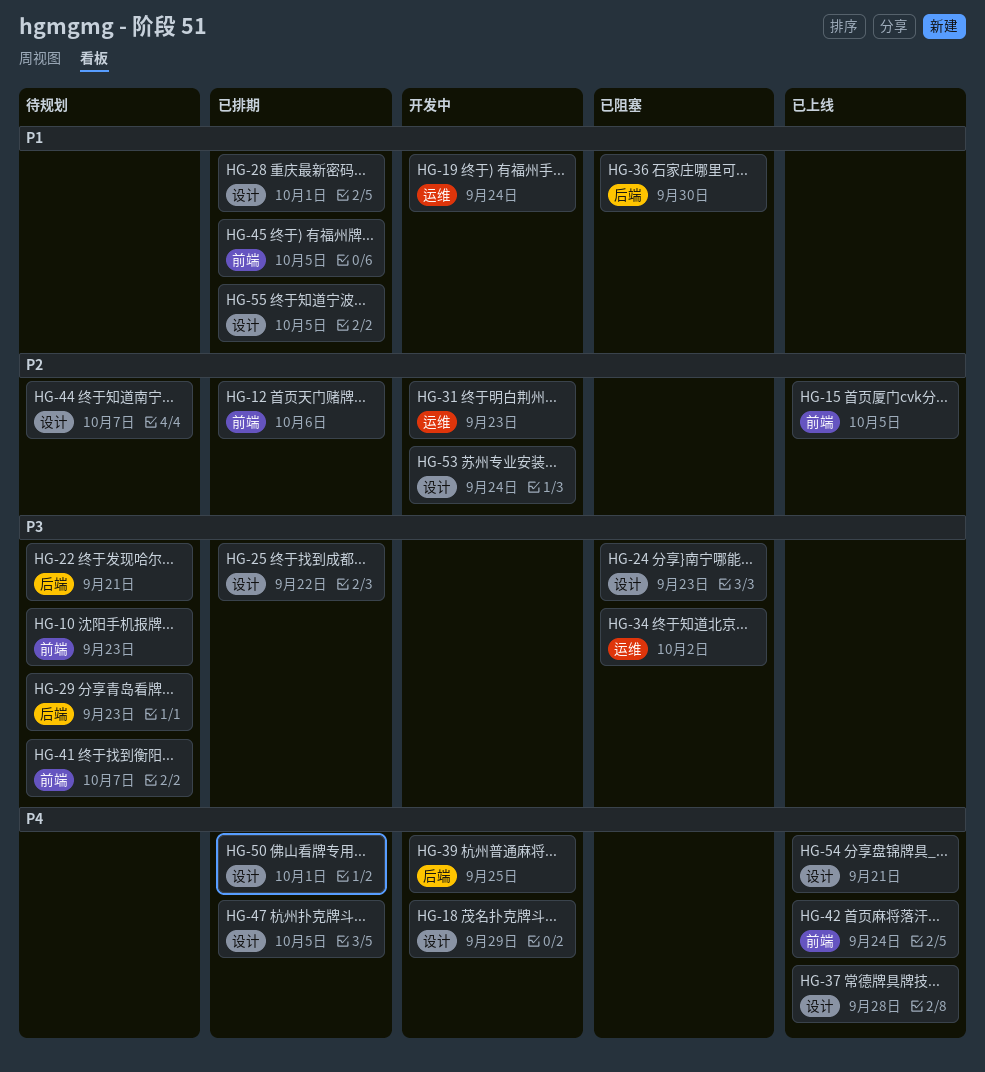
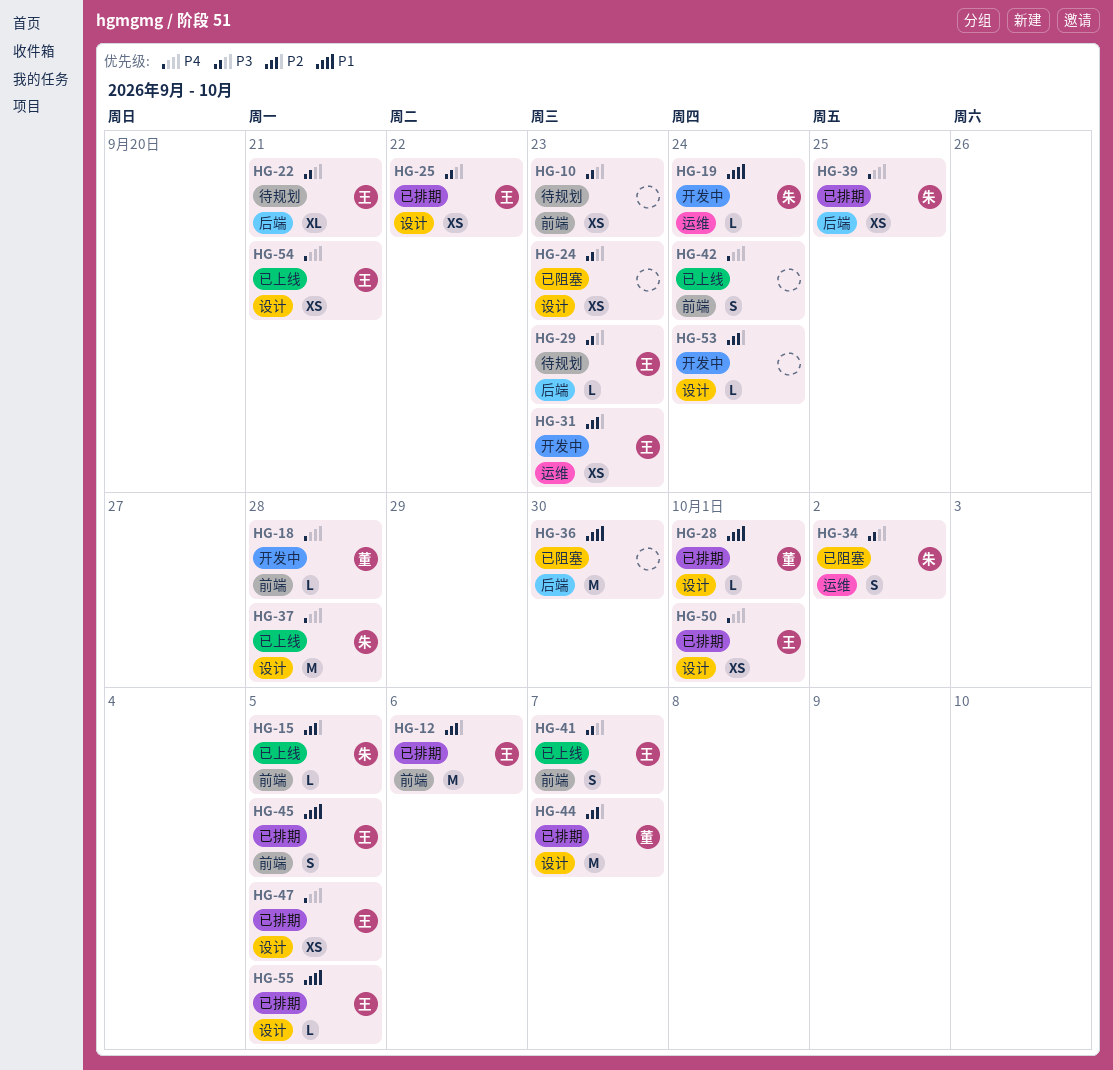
HG-18, label: 设计 -> 前端
HG-18, due: Sep 29 -> Sep 28
HG-39, status: 开发中 -> 已排期
HG-41, status: 待规划 -> 已上线
HG-44, status: 待规划 -> 已排期

